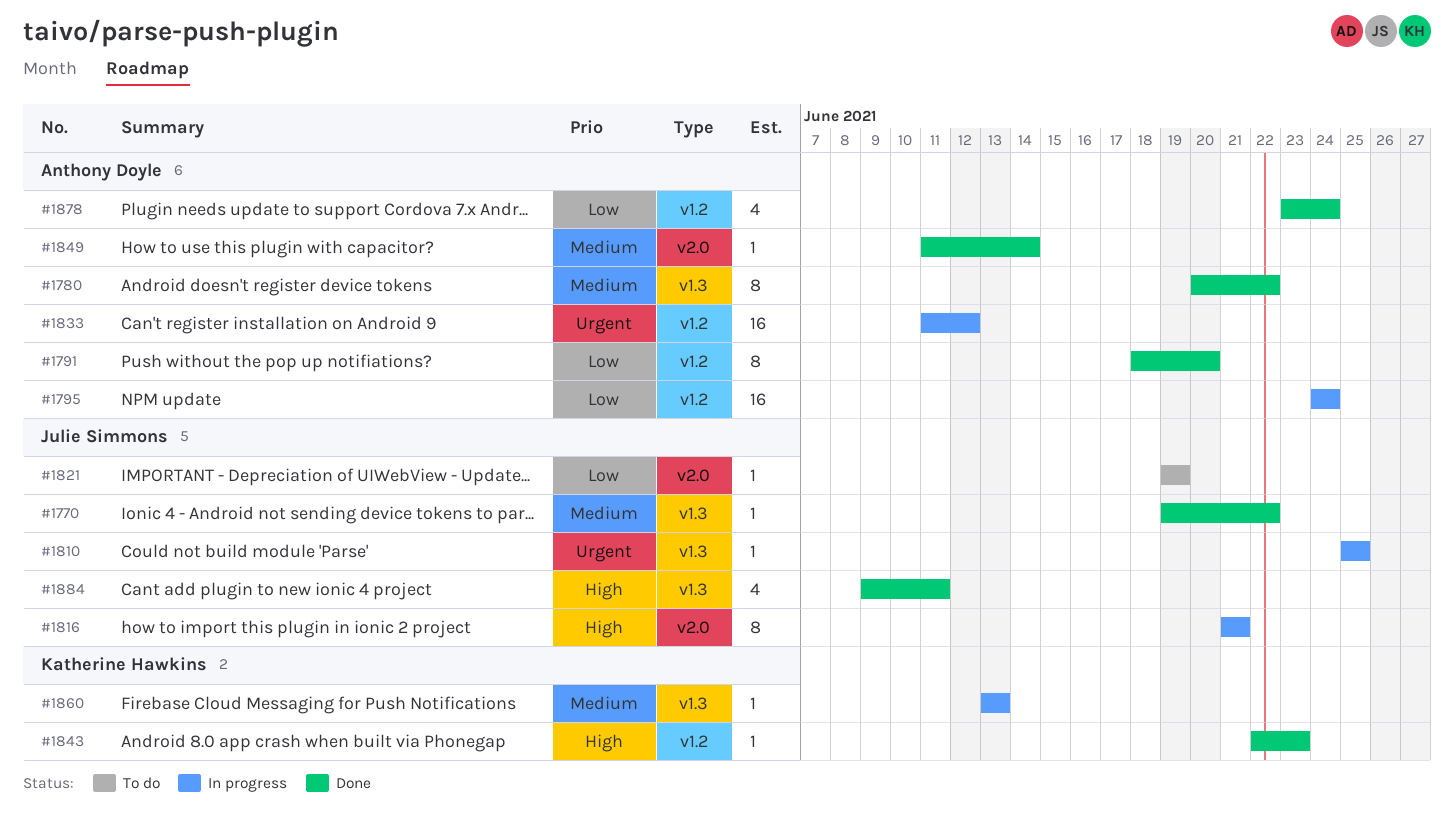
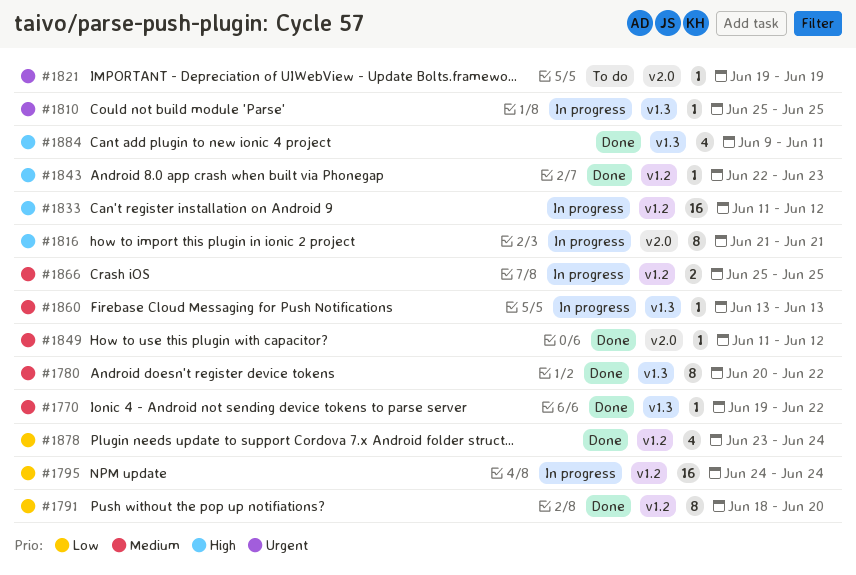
#1821, priority: Low -> Urgent
#1833, priority: Urgent -> High
#1849, due: Jun 14 -> Jun 12
#1866: none -> present

